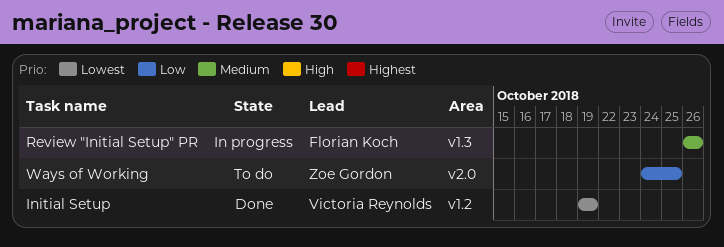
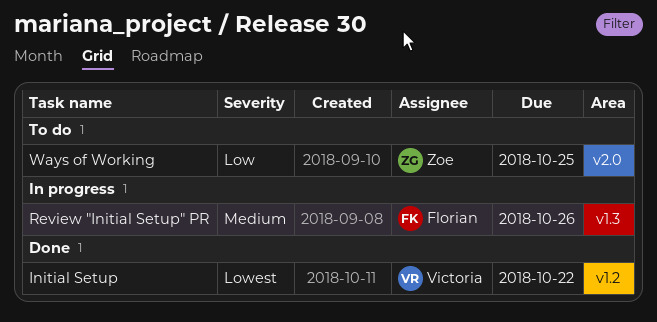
Initial Setup, due: Oct 19 -> Oct 22

